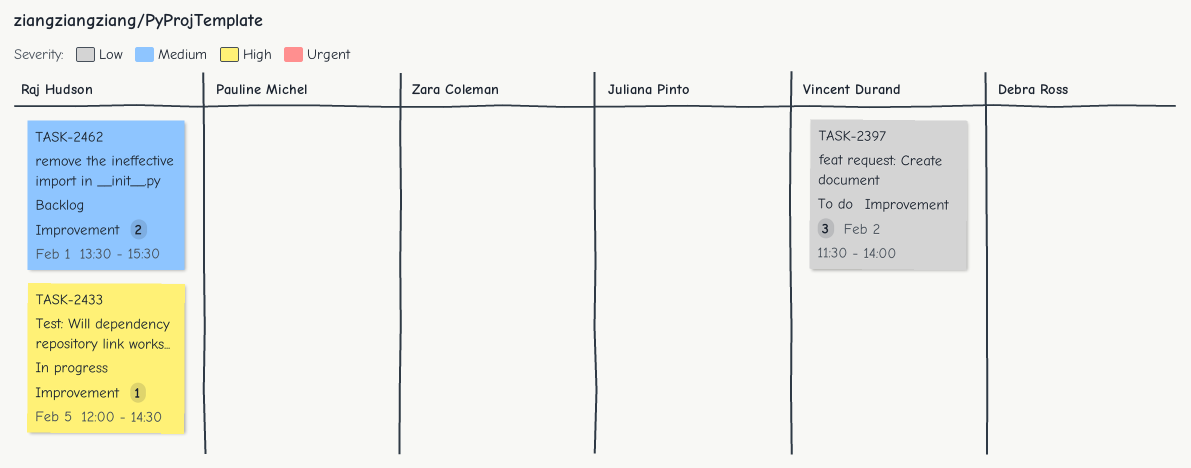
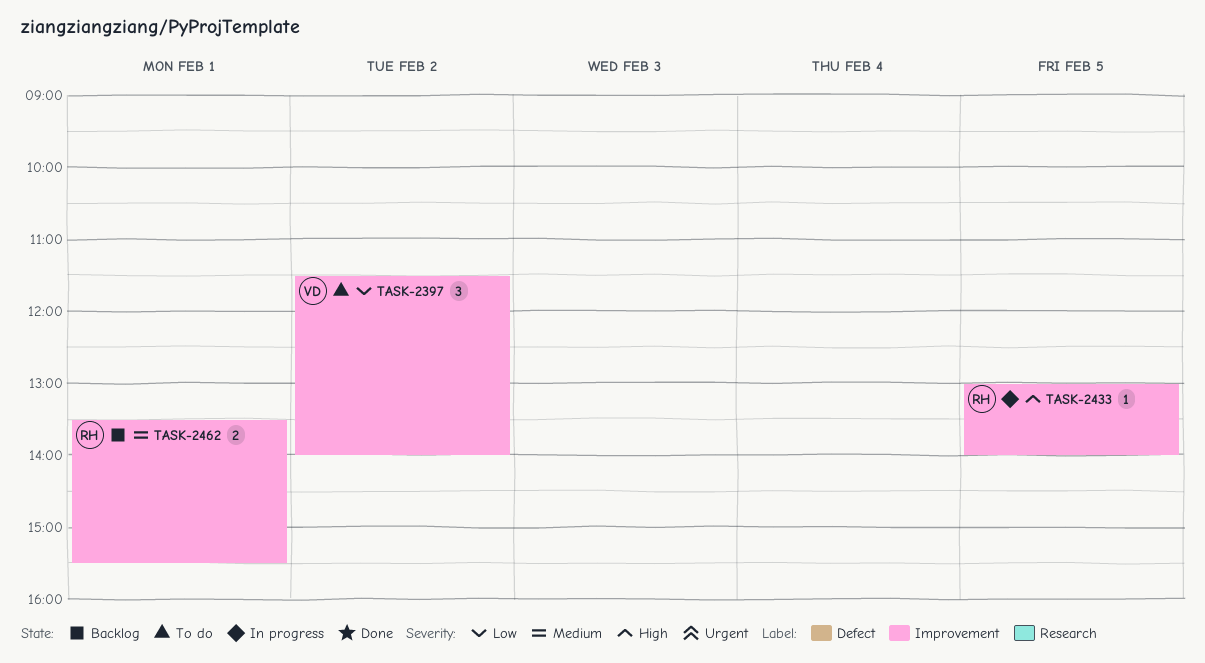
TASK-2433, begins: 12:00 -> 13:00
TASK-2433, ends: 14:30 -> 14:00

